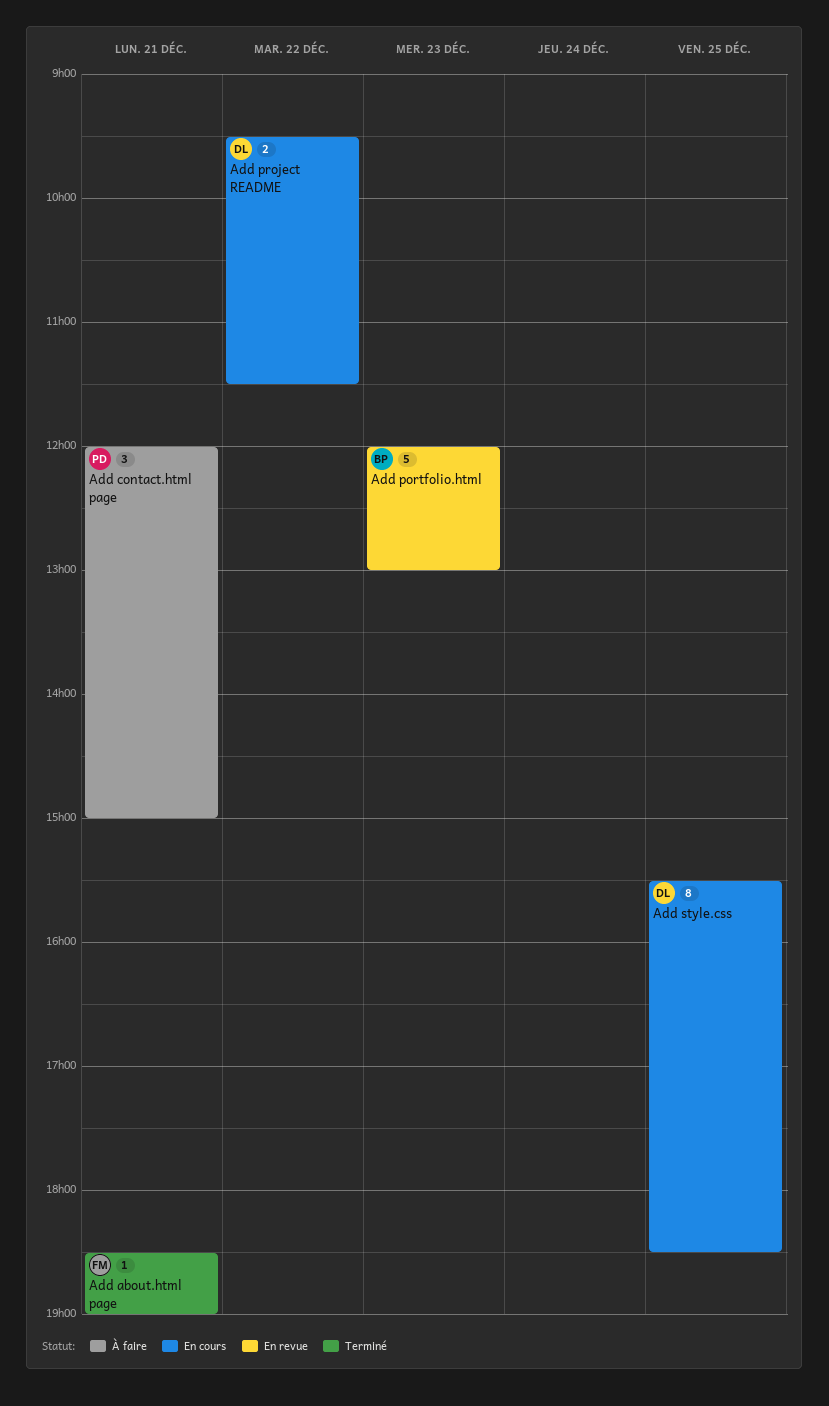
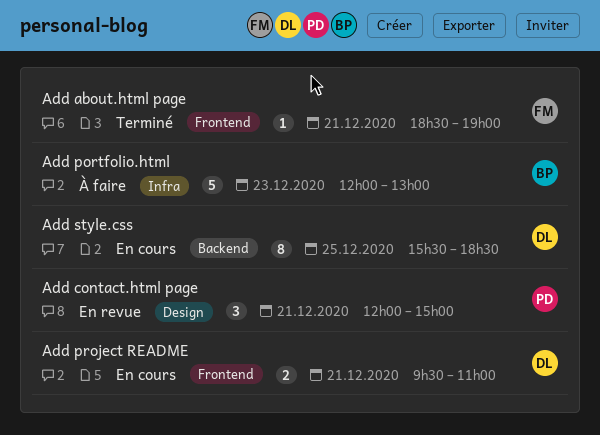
Add contact.html page, status: À faire -> En revue
Add portfolio.html, status: En revue -> À faire
Add project README, day: Dec 22 -> Dec 21
Add project README, ends: 11:30 -> 11:00

